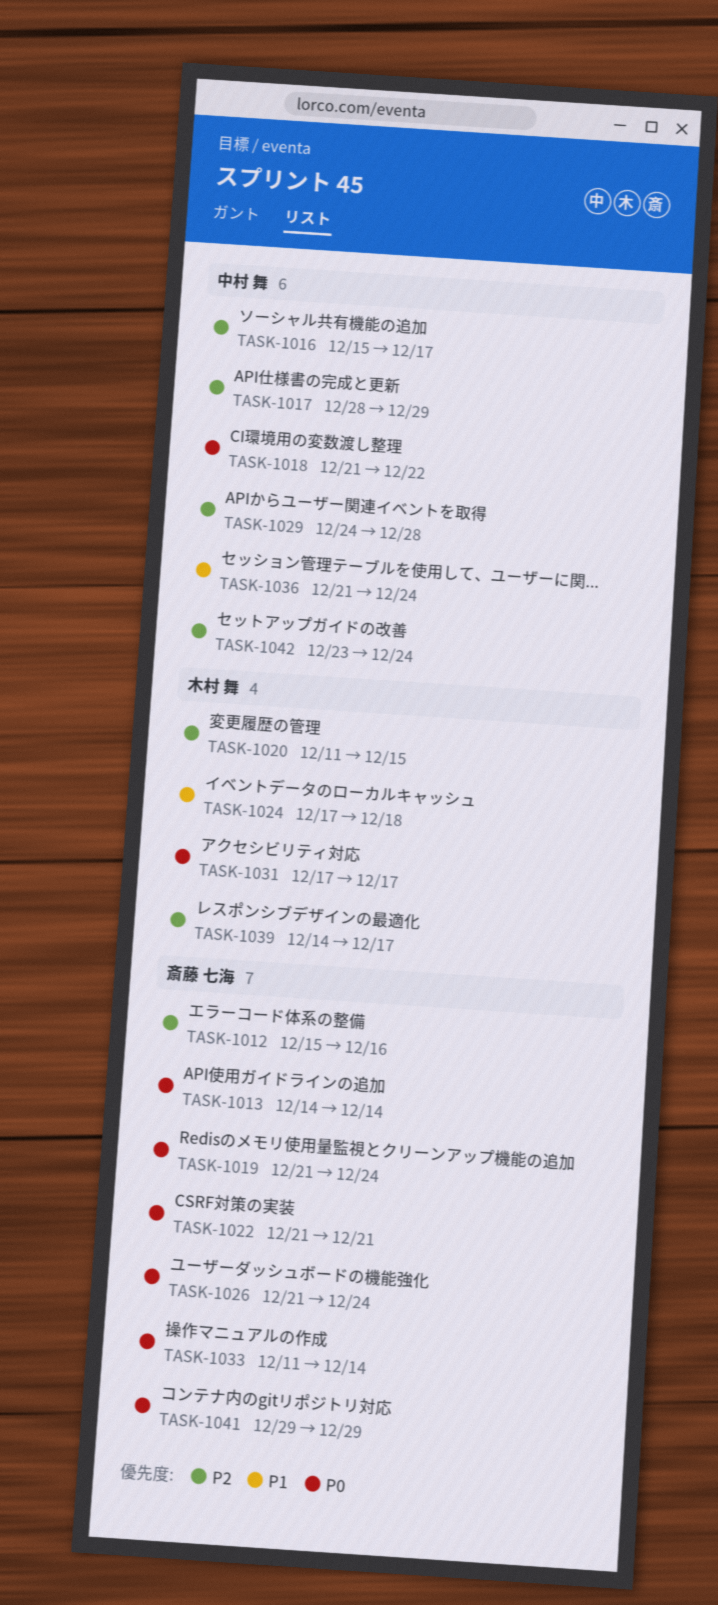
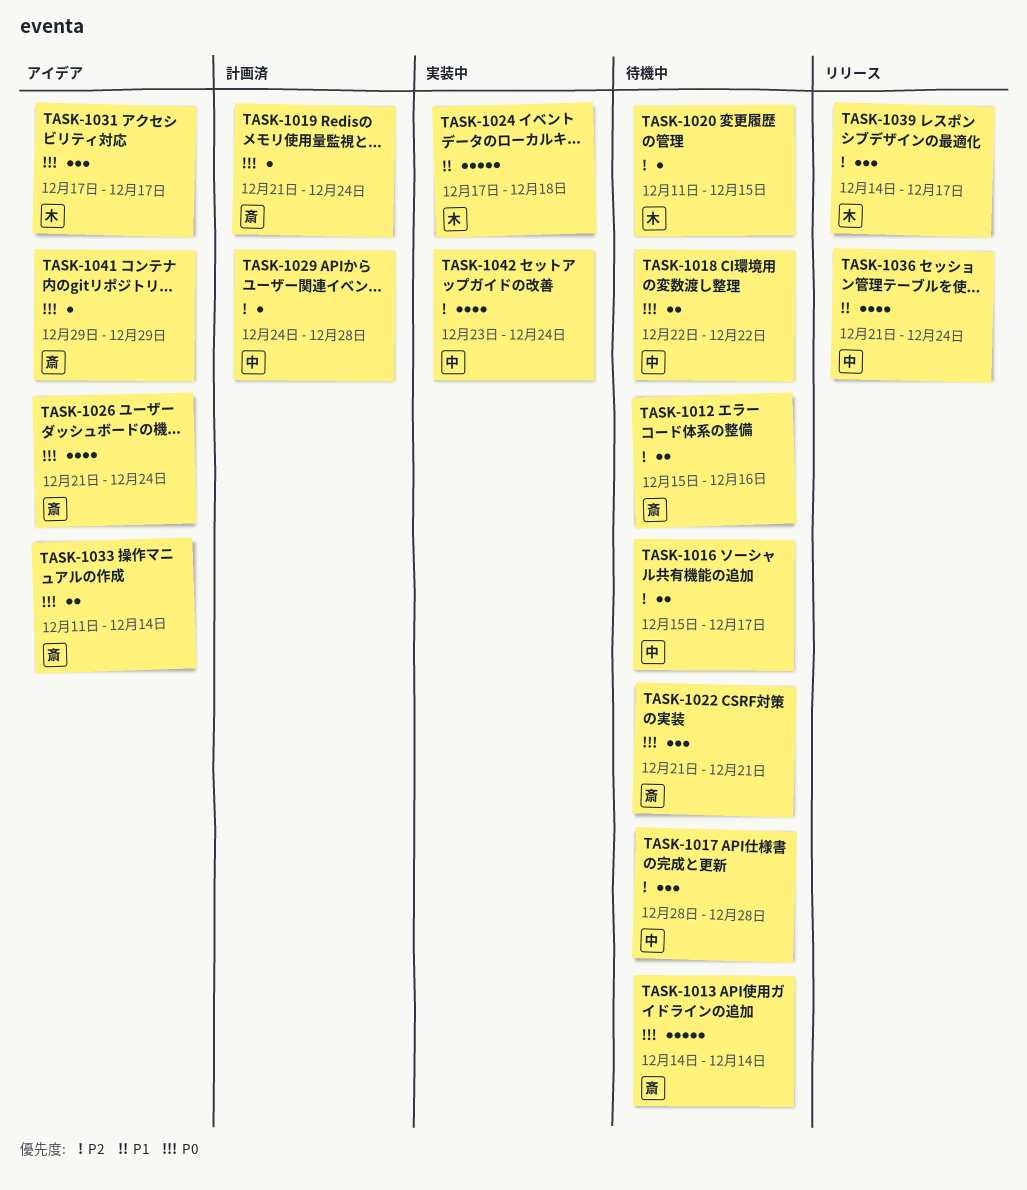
TASK-1017, due: Dec 29 -> Dec 28
TASK-1018, start: Dec 21 -> Dec 22

